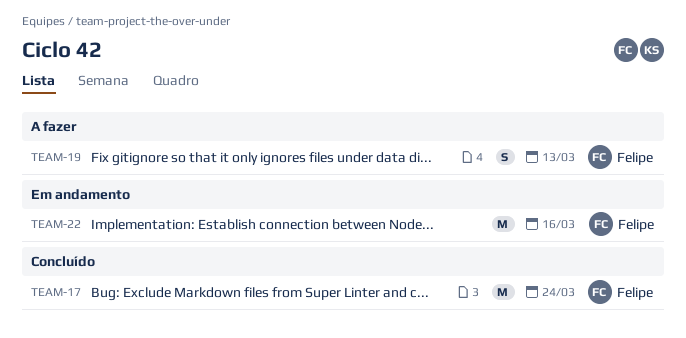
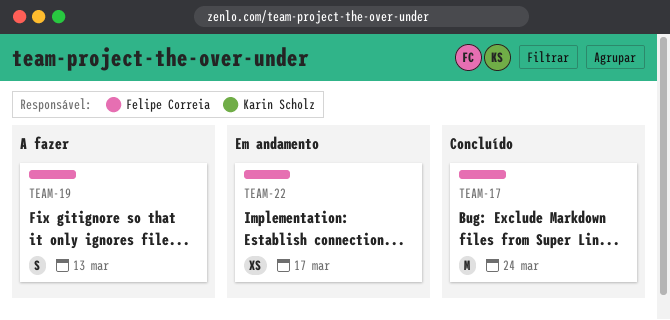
TEAM-22, estimate: M -> XS
TEAM-22, due: Mar 16 -> Mar 17

